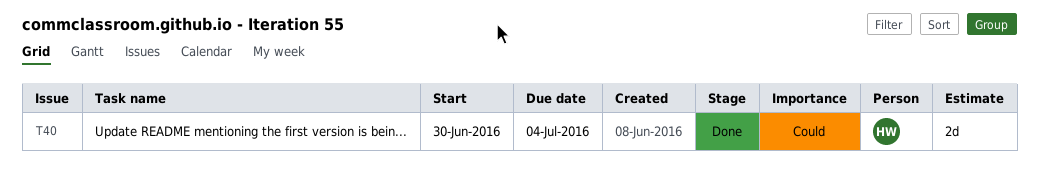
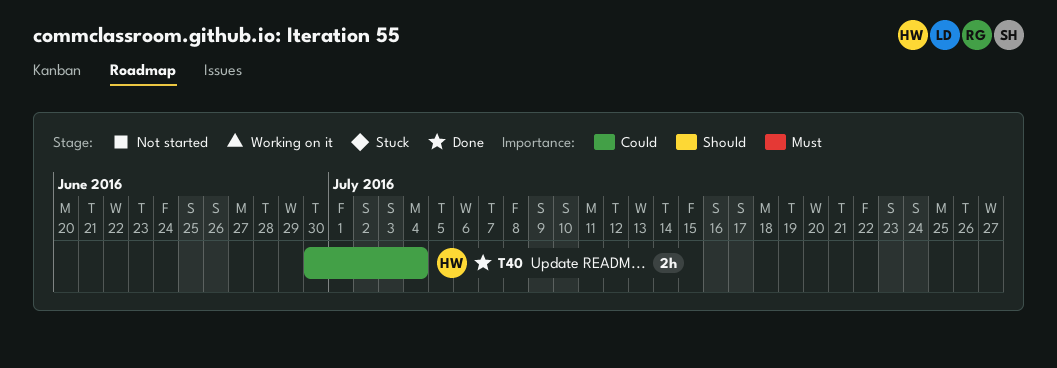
T40, estimate: 2d -> 2h

